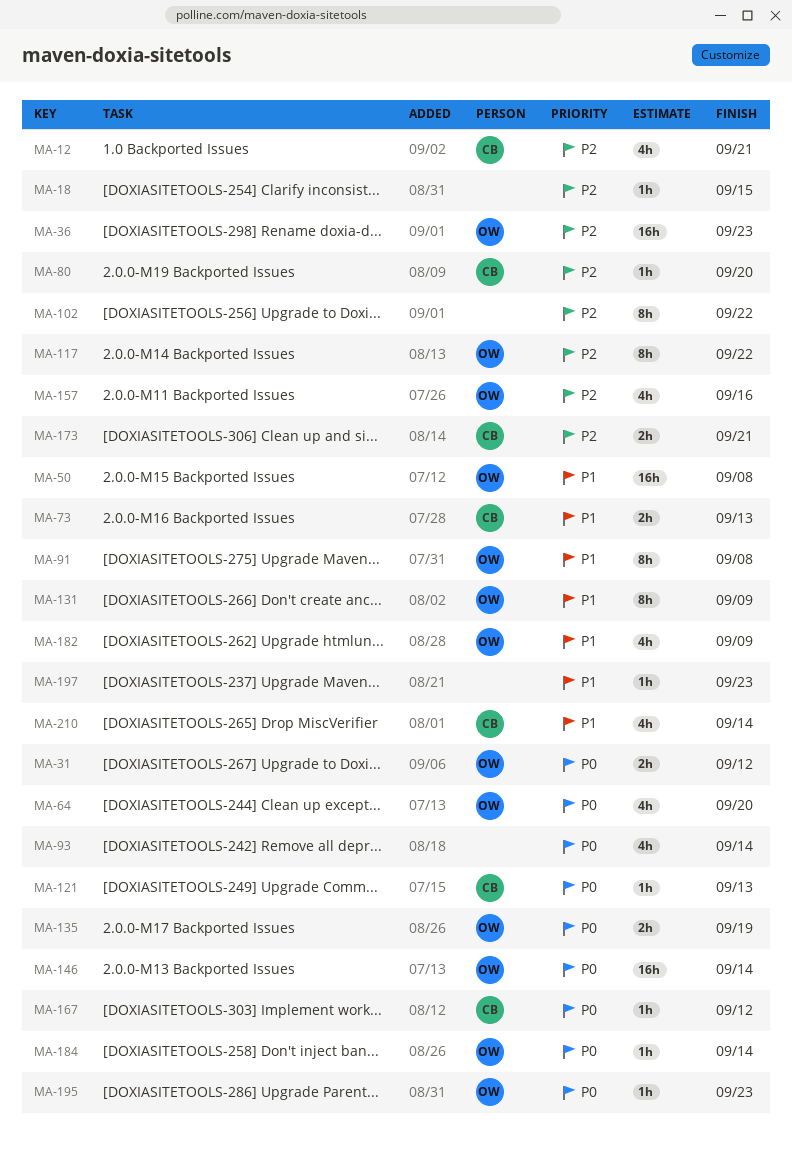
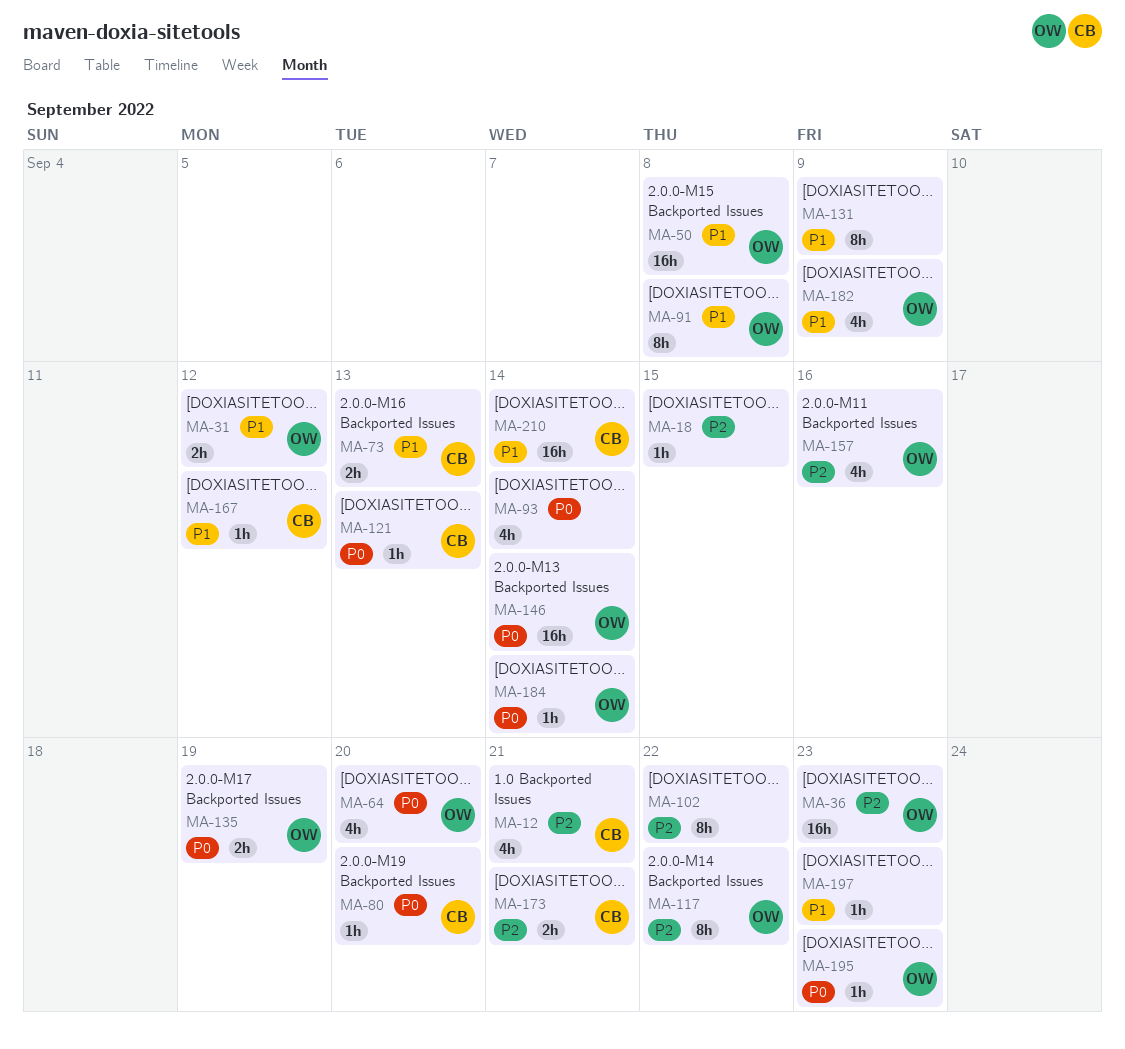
MA-31, priority: P0 -> P1
MA-80, priority: P2 -> P0
MA-131, owner: OW -> none
MA-167, priority: P0 -> P1
MA-210, estimate: 4h -> 16h

